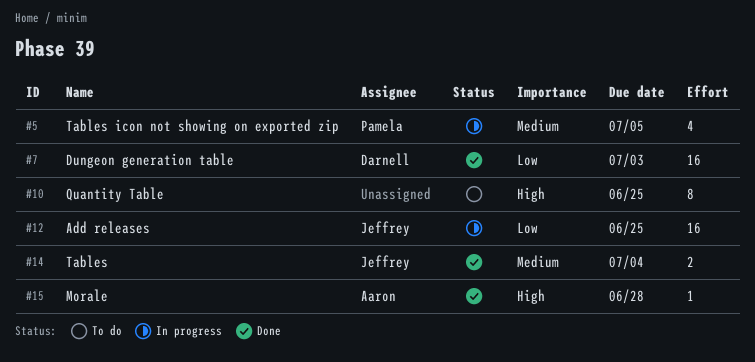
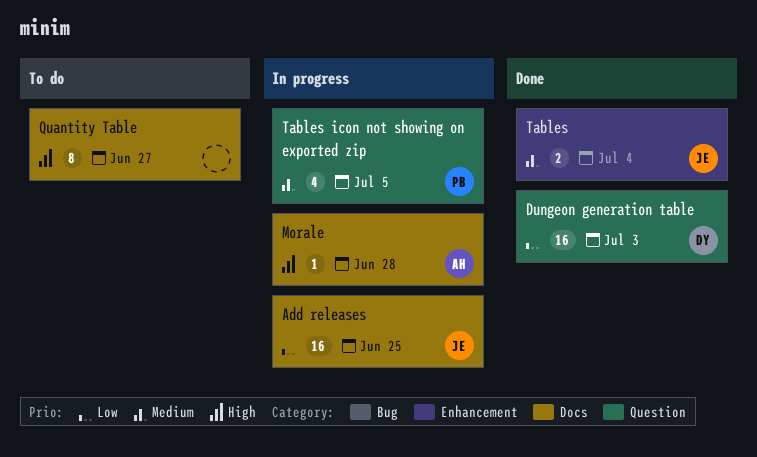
Morale, status: Done -> In progress
Quantity Table, due: Jun 25 -> Jun 27

